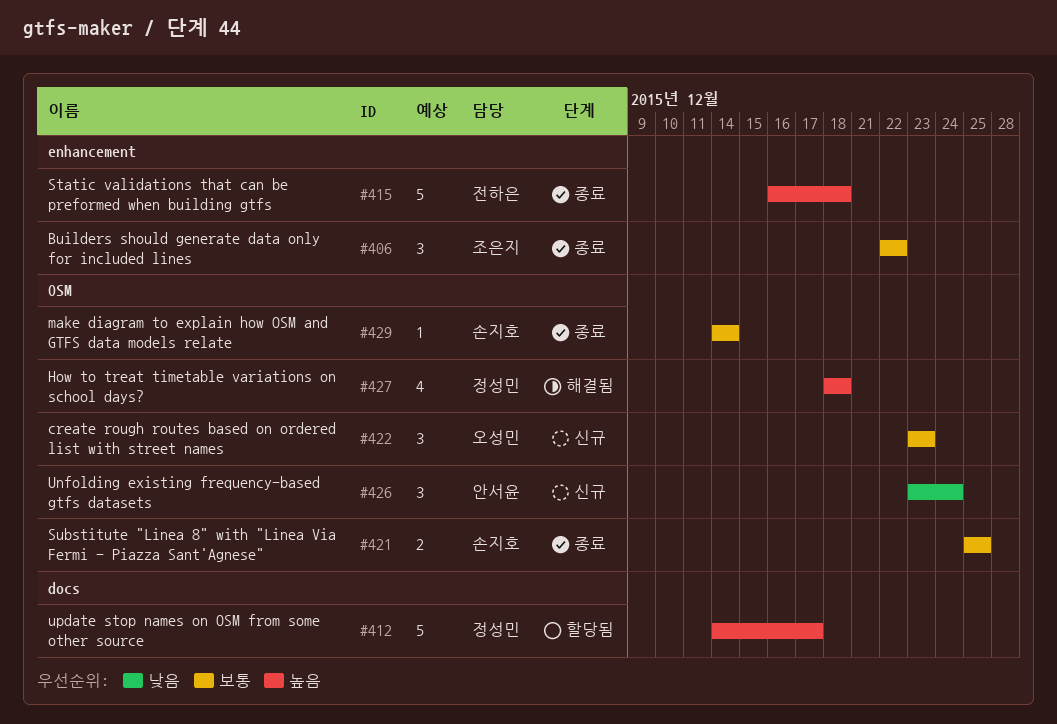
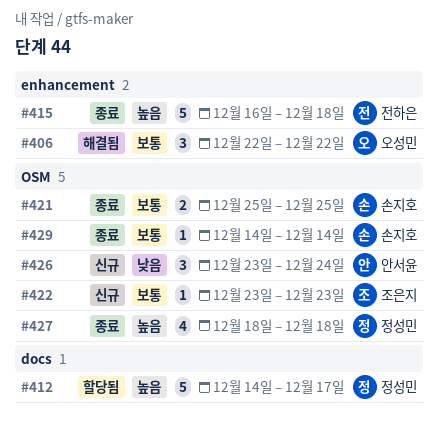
#406, status: 종료 -> 해결됨
#406, owner: 조은지 -> 오성민
#422, owner: 오성민 -> 조은지
#422, estimate: 3 -> 1
#427, status: 해결됨 -> 종료

